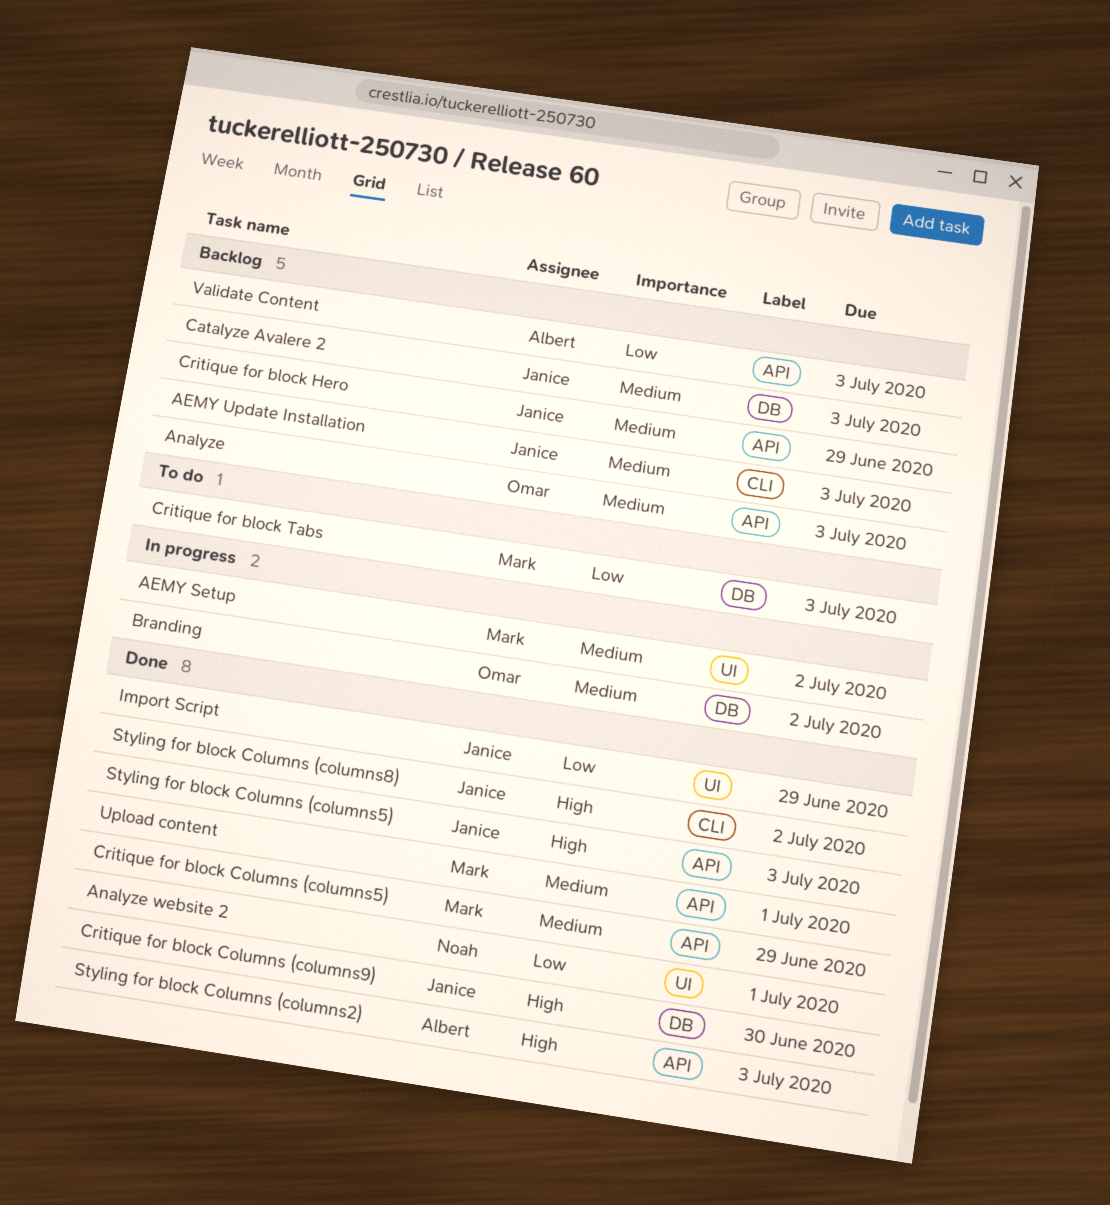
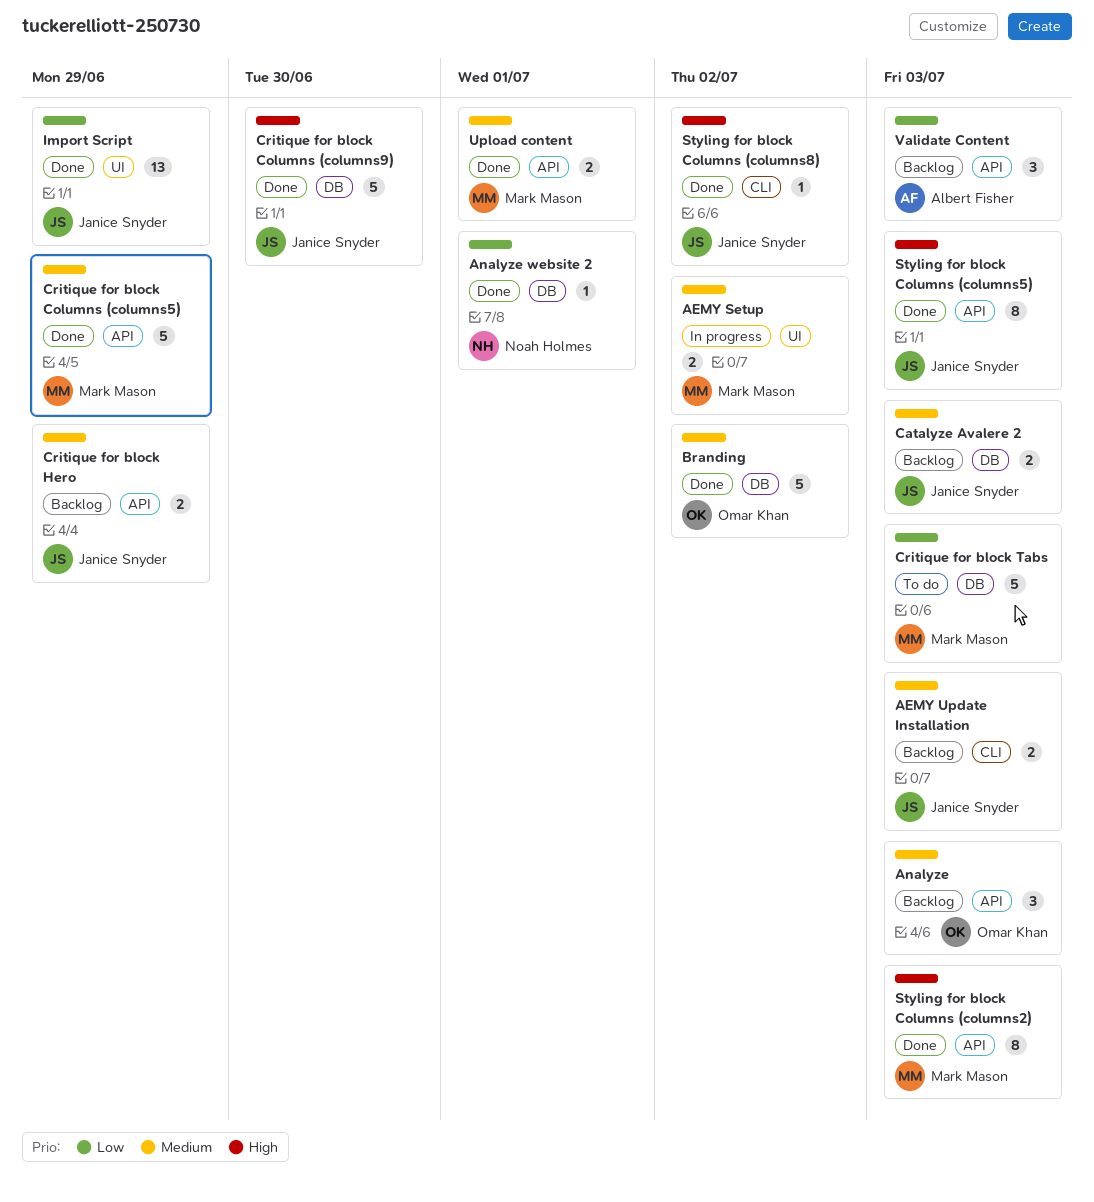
Analyze website 2, label: UI -> DB
Branding, status: In progress -> Done
Styling for block Columns (columns2), owner: Albert Fisher -> Mark Mason

